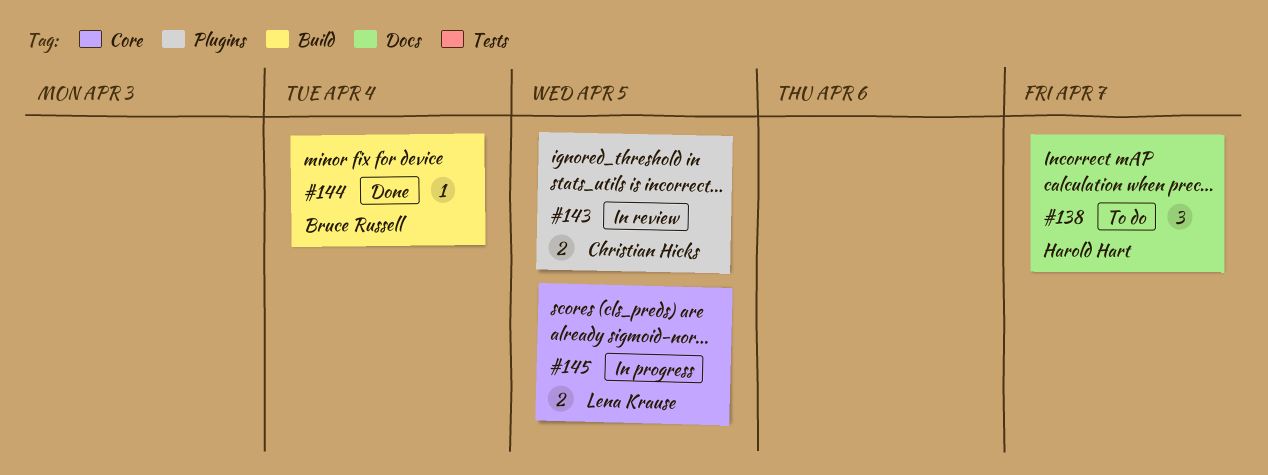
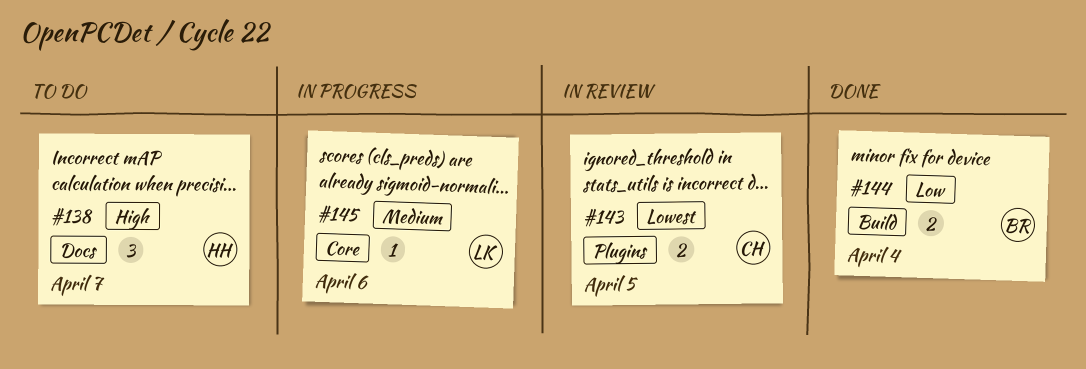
#144, estimate: 1 -> 2
#145, estimate: 2 -> 1
#145, due: Apr 5 -> Apr 6

